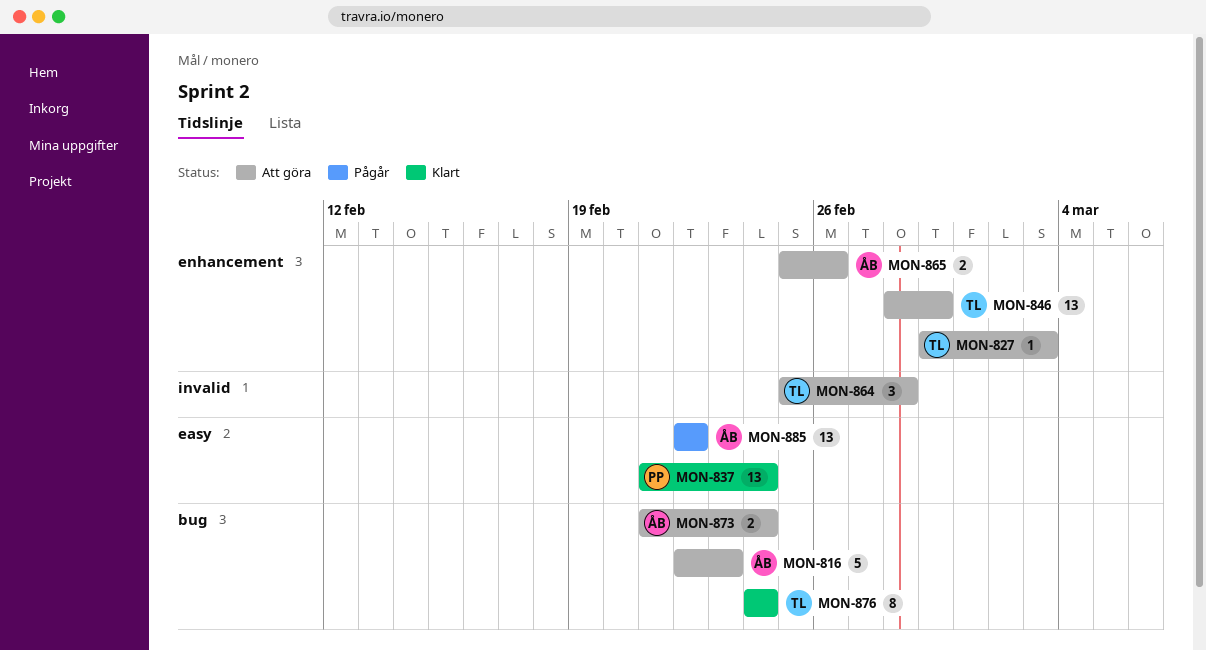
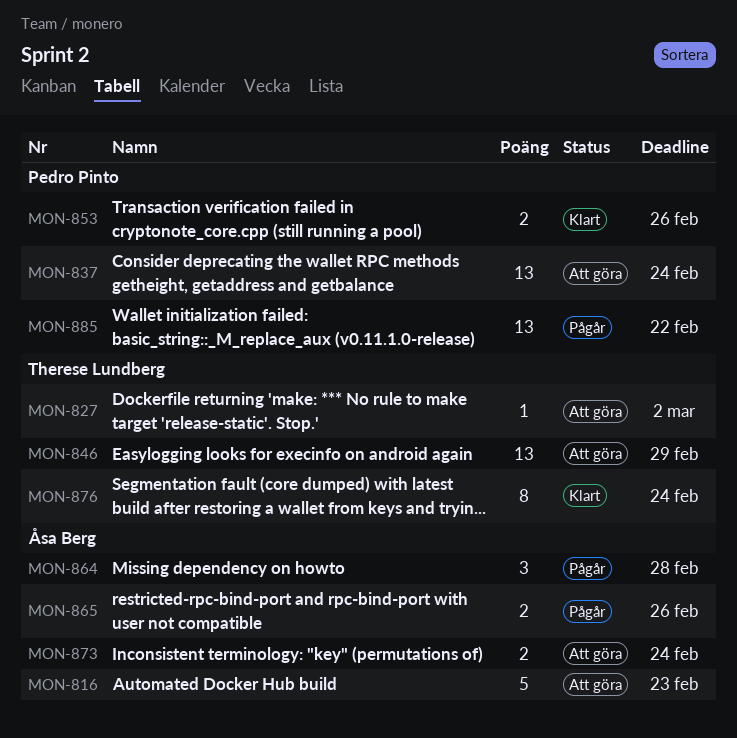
MON-827, due: Mar 3 -> Mar 2
MON-837, status: Klart -> Att göra
MON-853: none -> present
MON-864, status: Att göra -> Pågår
MON-864, owner: Therese Lundberg -> Åsa Berg
MON-865, status: Att göra -> Pågår
MON-885, owner: Åsa Berg -> Pedro Pinto

